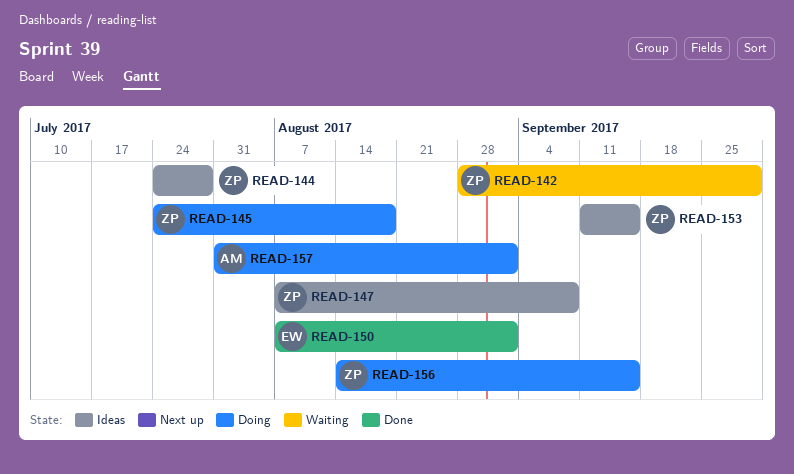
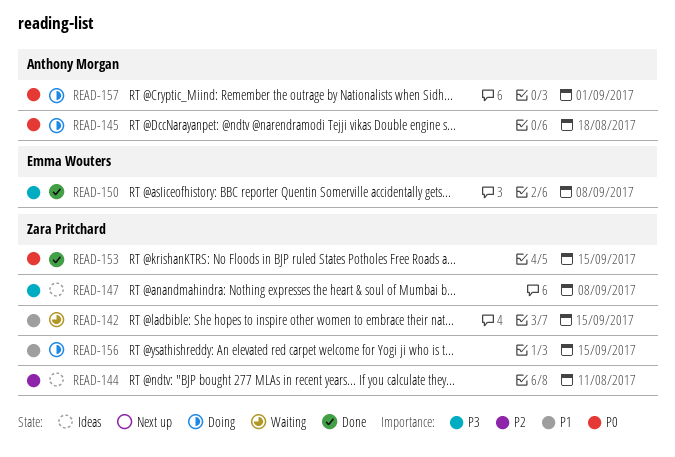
READ-142, due: Sep 29 -> Sep 15
READ-144, due: Jul 28 -> Aug 11
READ-145, owner: Zara Pritchard -> Anthony Morgan
READ-150, due: Sep 1 -> Sep 8
READ-153, status: Ideas -> Done

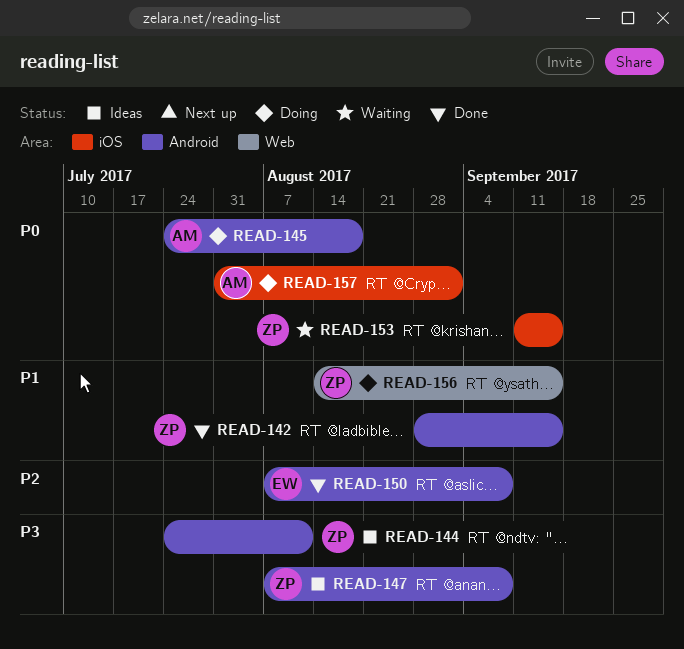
READ-142, status: Waiting -> Done
READ-144, priority: P2 -> P3
READ-150, priority: P3 -> P2
READ-153, status: Done -> Waiting

